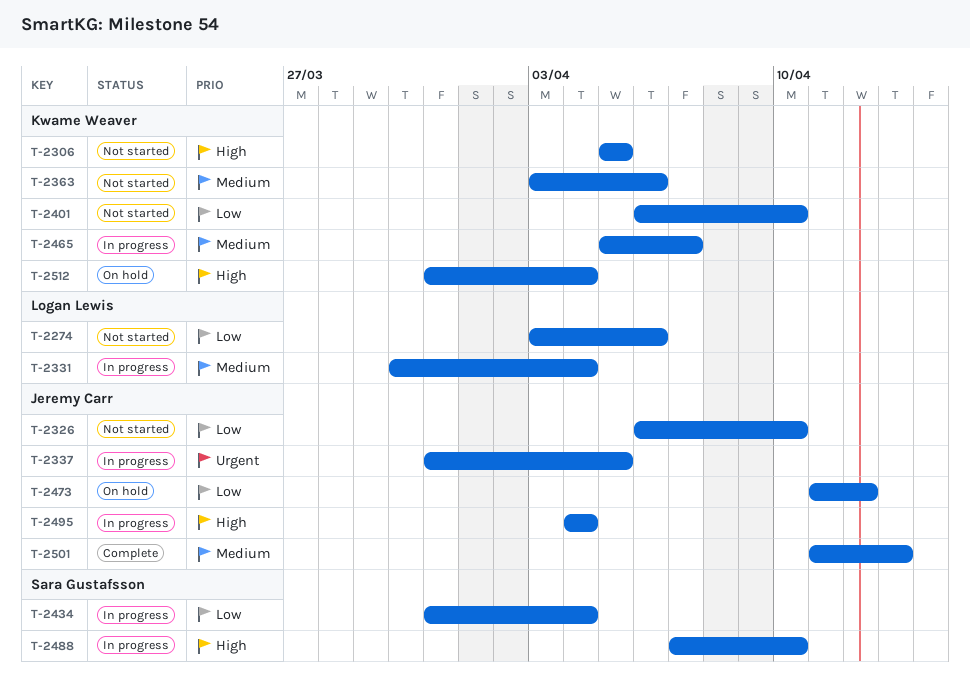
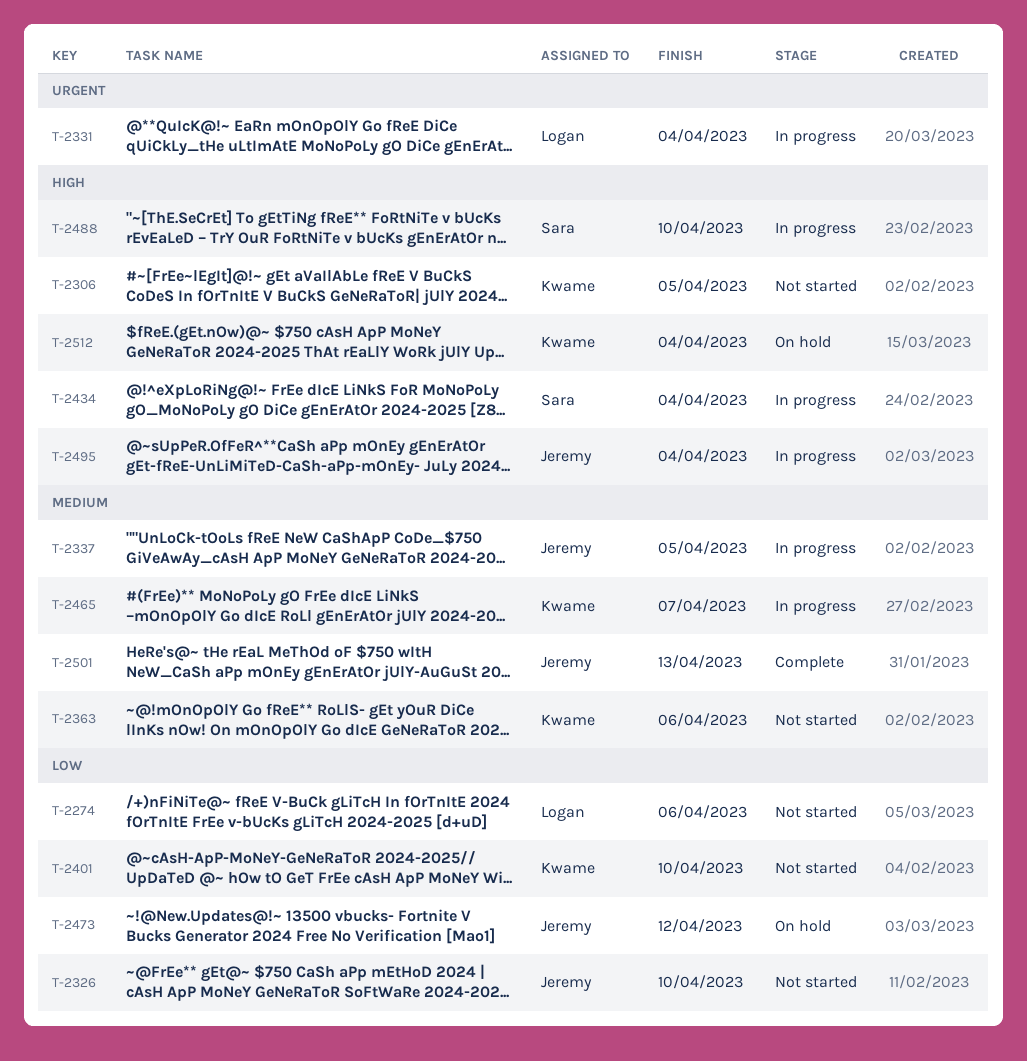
T-2331, priority: Medium -> Urgent
T-2337, priority: Urgent -> Medium
T-2434, priority: Low -> High

